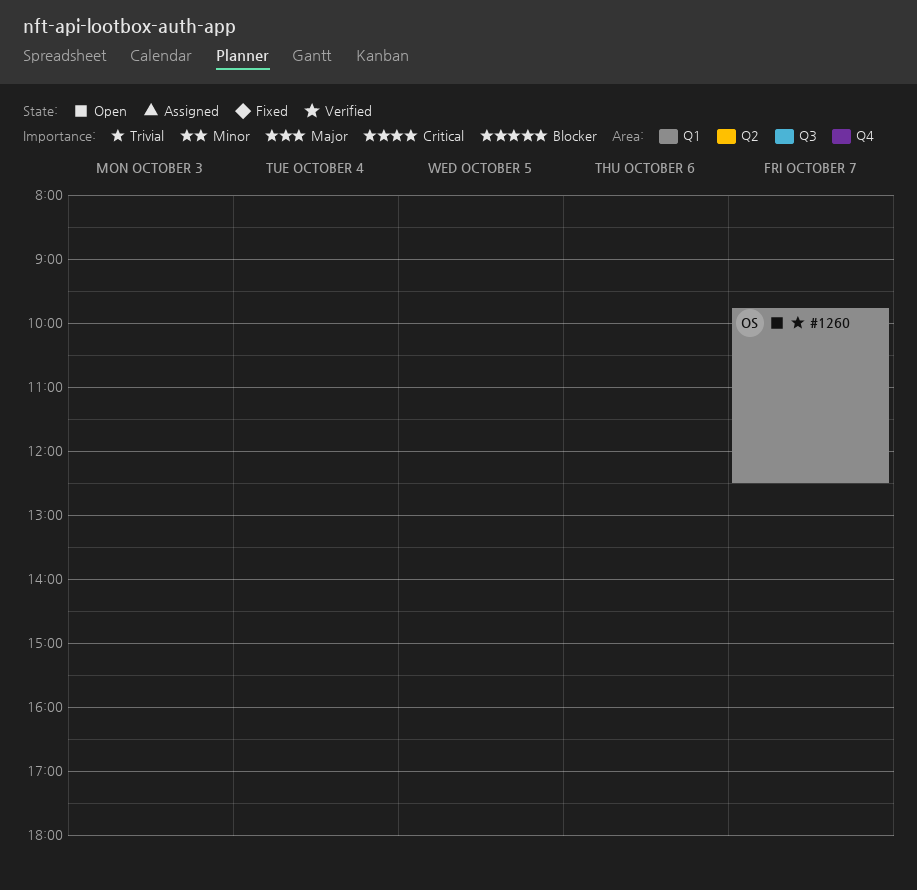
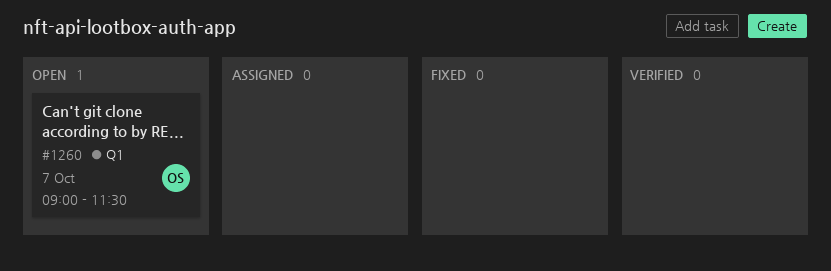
#1260, begins: 09:45 -> 09:00
#1260, ends: 12:30 -> 11:30

